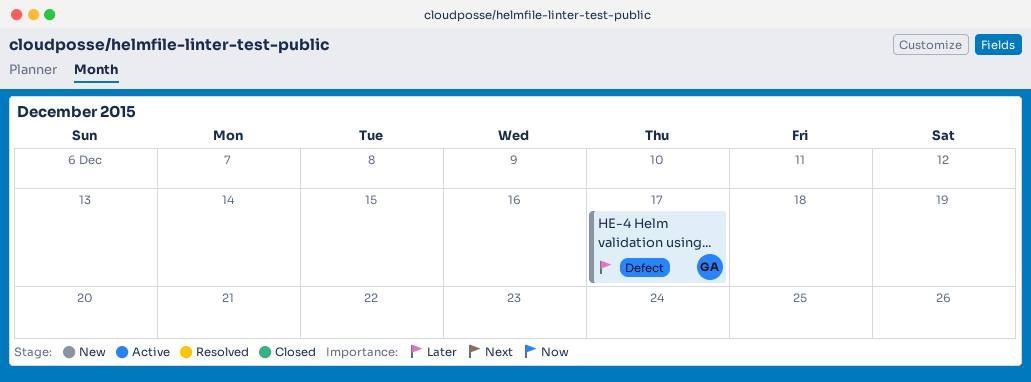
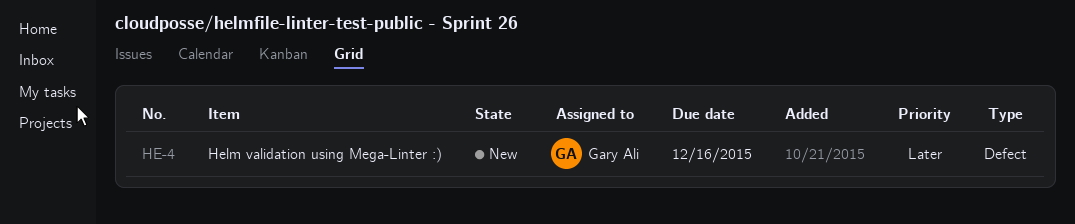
HE-4, due: Dec 17 -> Dec 16

